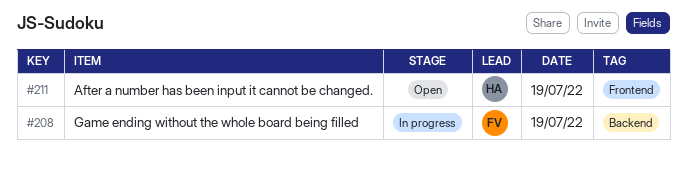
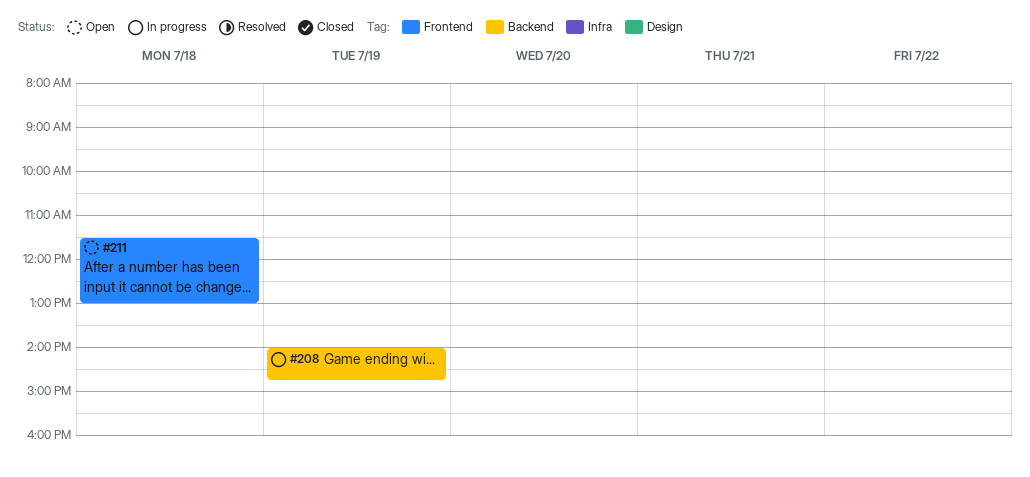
#211, day: Jul 19 -> Jul 18

